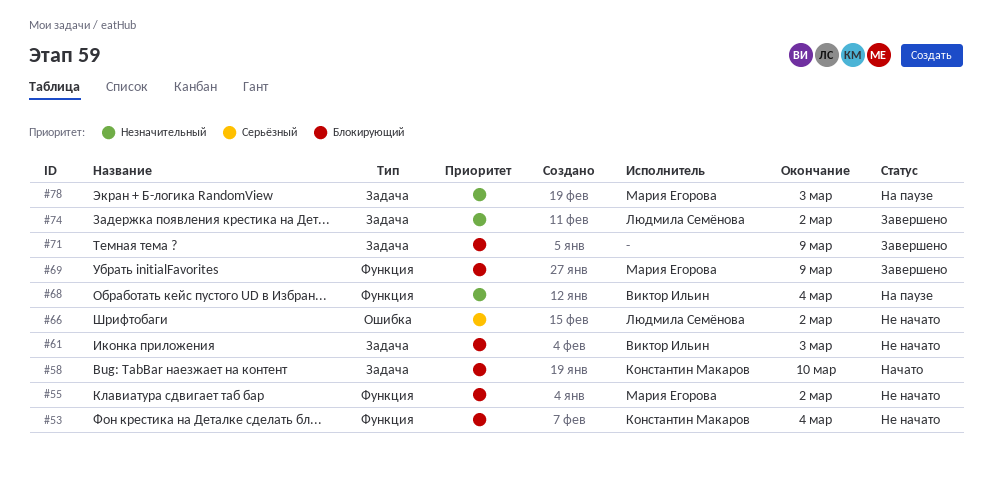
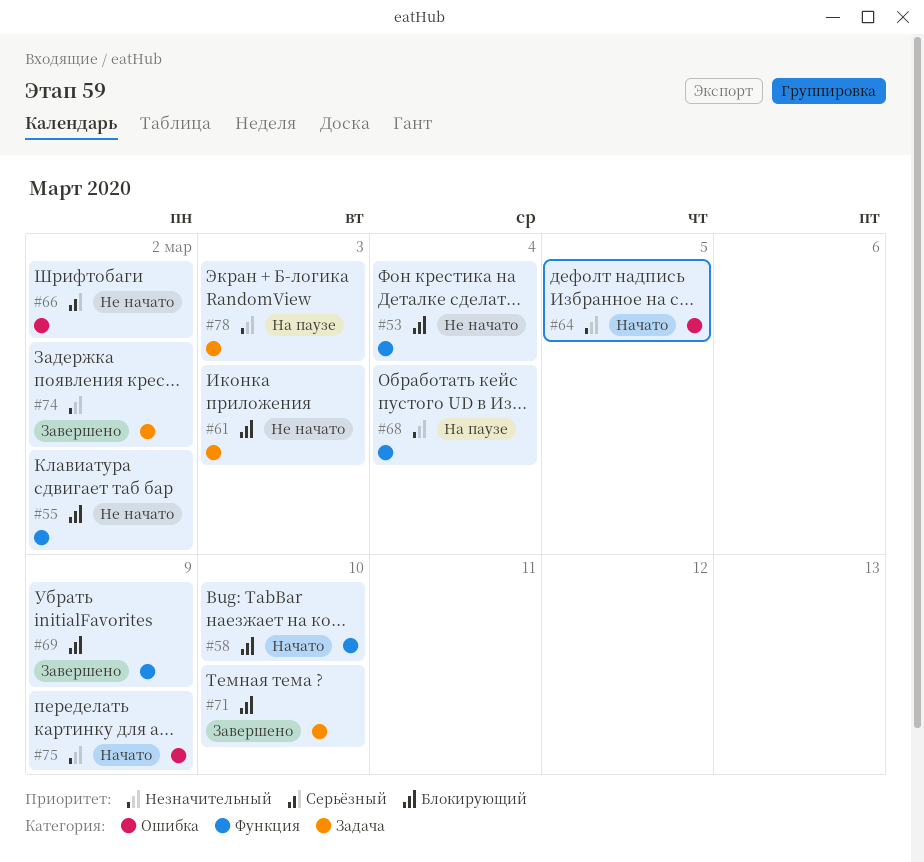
#58, label: Задача -> Функция
#64: none -> present
#71, due: Mar 9 -> Mar 10
#75: none -> present

